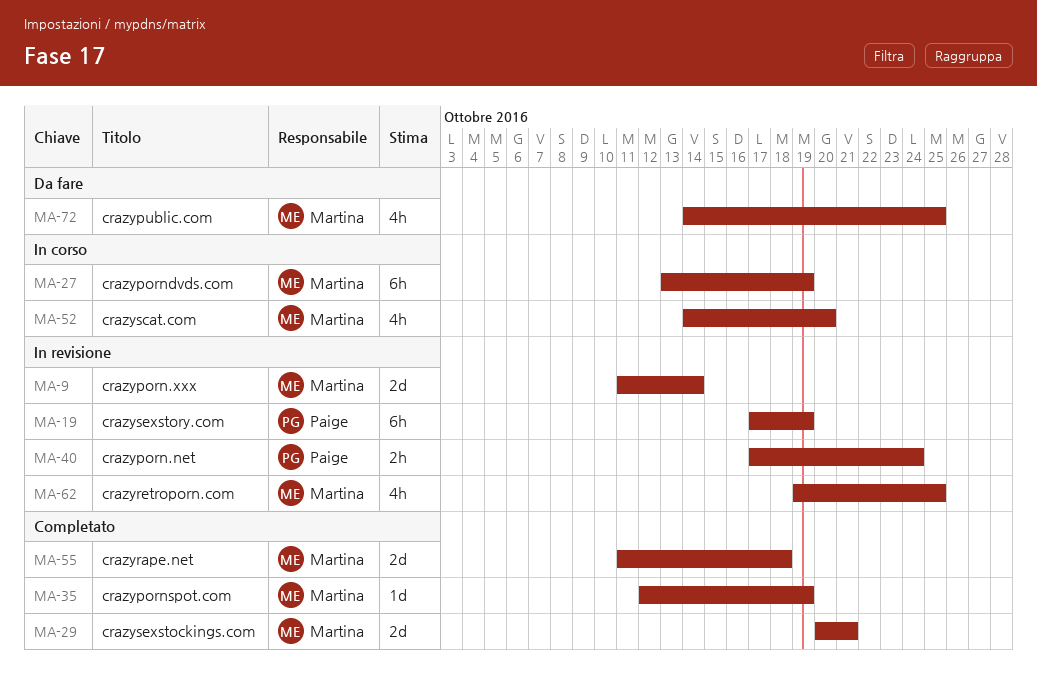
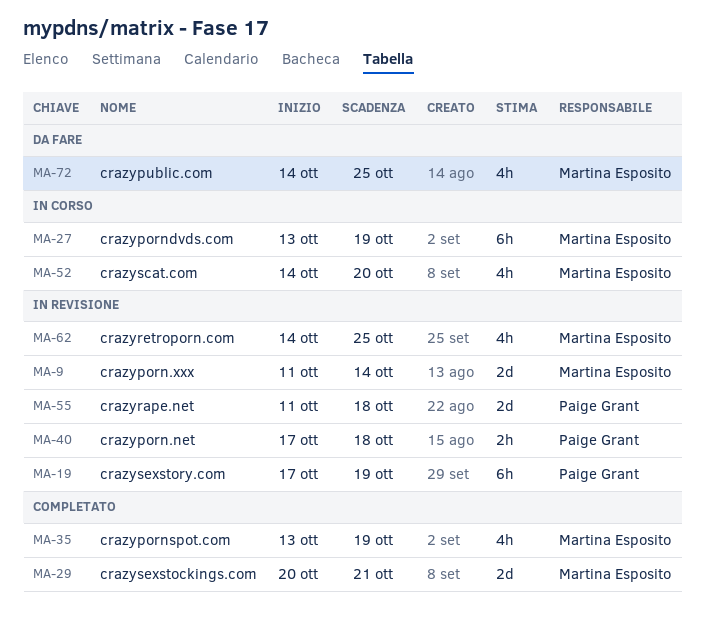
MA-35, estimate: 1d -> 4h
MA-35, start: Oct 12 -> Oct 13
MA-40, due: Oct 24 -> Oct 18
MA-55, status: Completato -> In revisione
MA-55, owner: Martina Esposito -> Paige Grant
MA-62, start: Oct 19 -> Oct 14

